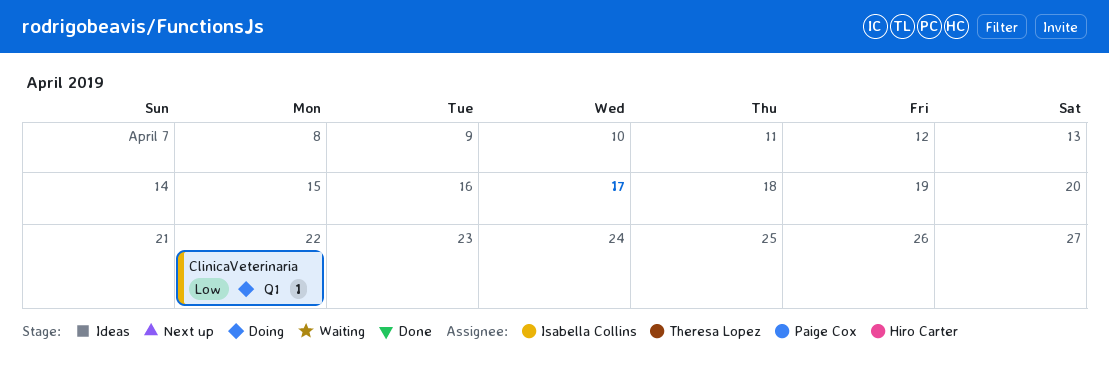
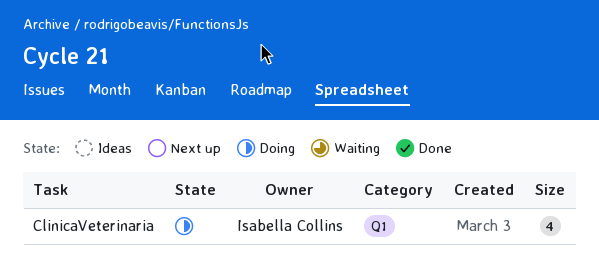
ClinicaVeterinaria, estimate: 1 -> 4

